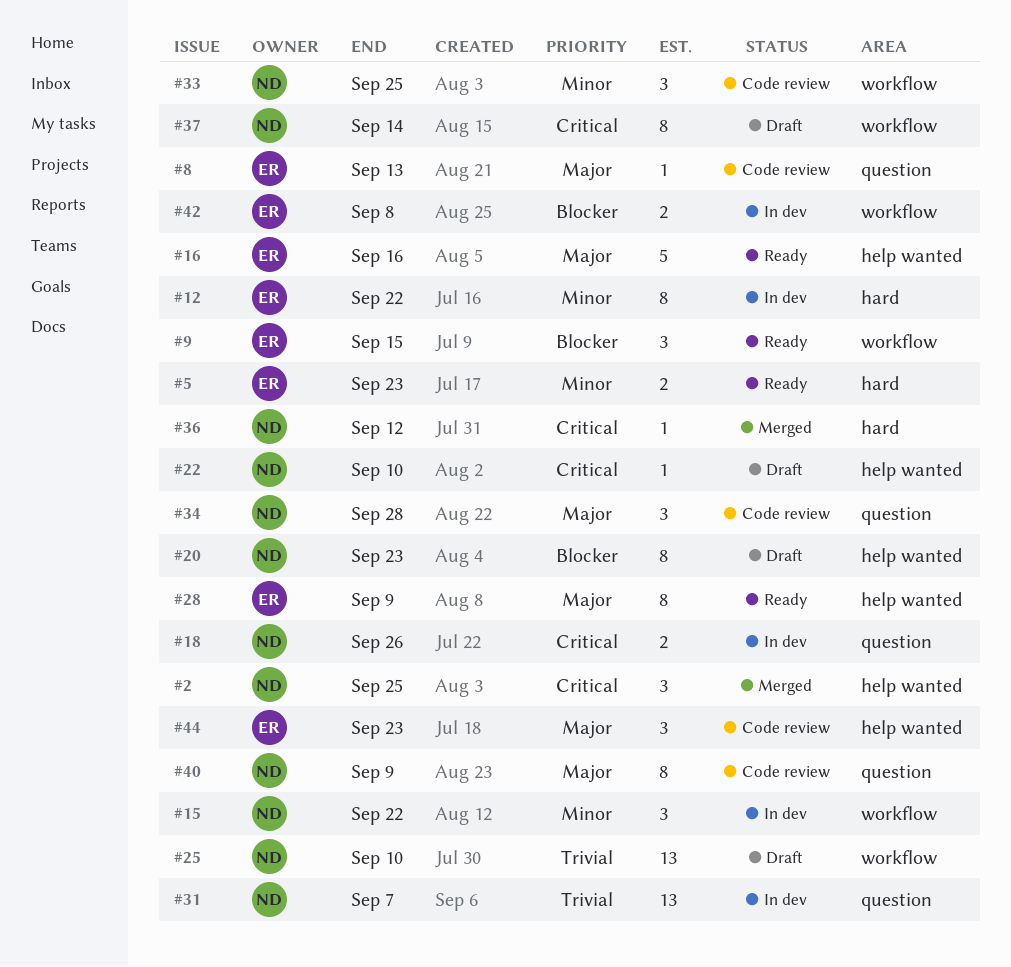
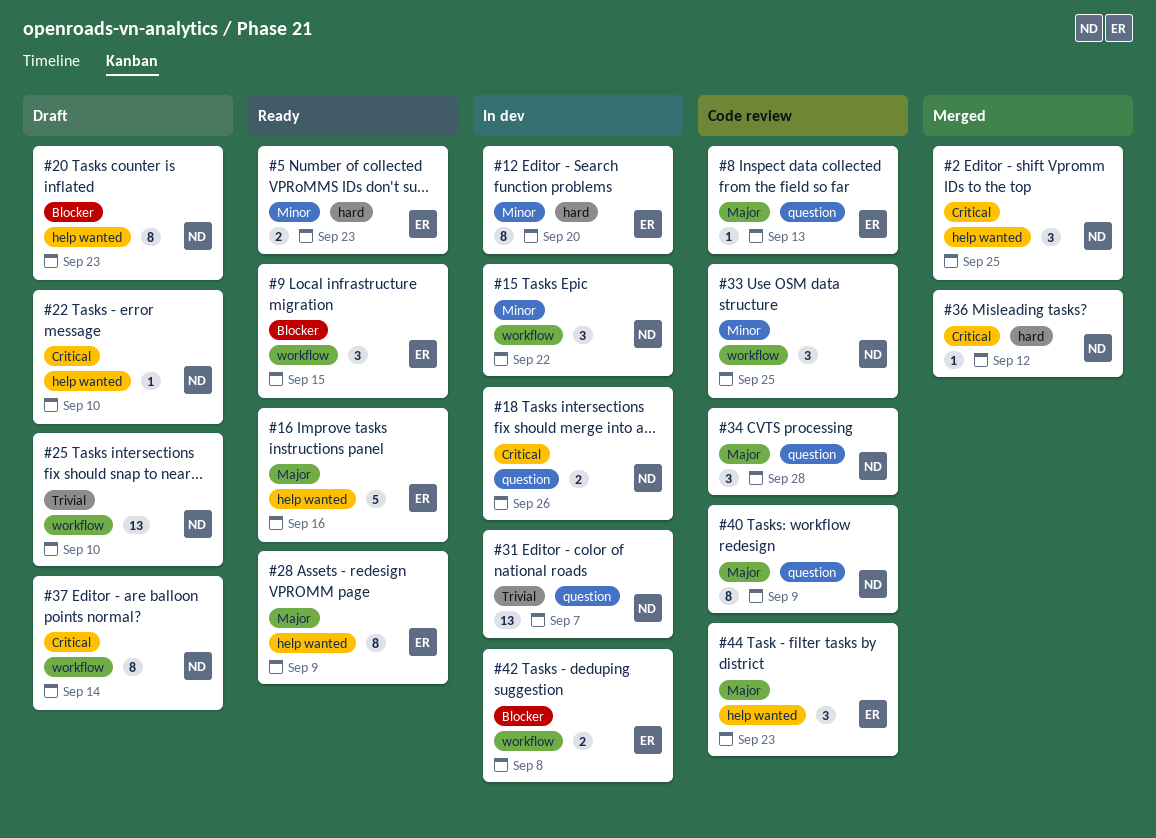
#12, due: Sep 22 -> Sep 20

